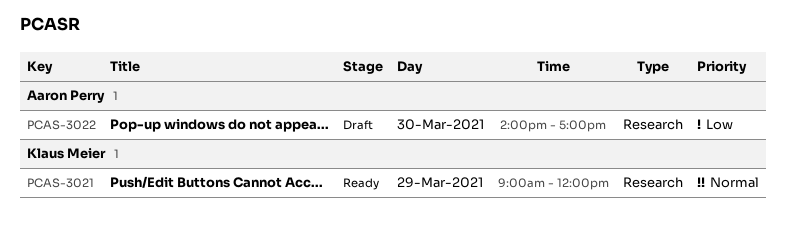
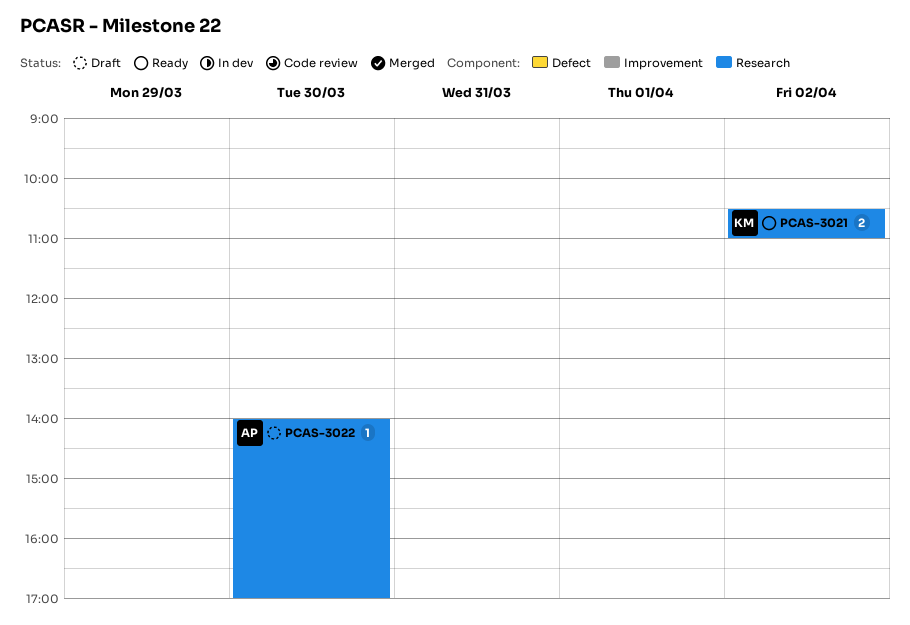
PCAS-3021, day: Mar 29 -> Apr 2
PCAS-3021, begins: 09:00 -> 10:30
PCAS-3021, ends: 12:00 -> 11:00

